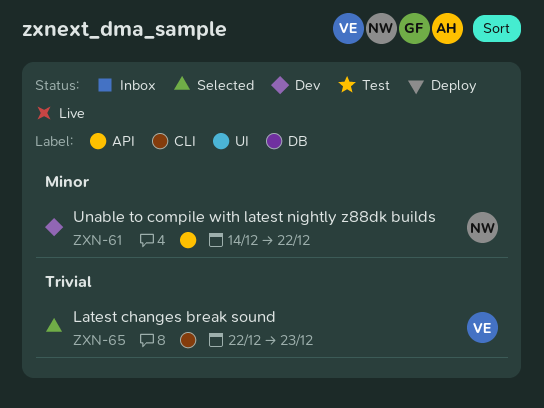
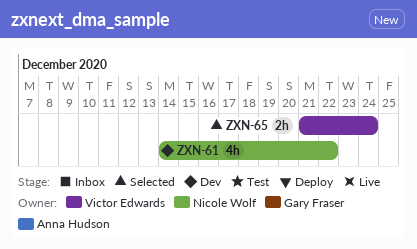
ZXN-65, start: Dec 22 -> Dec 21
ZXN-65, due: Dec 23 -> Dec 24

